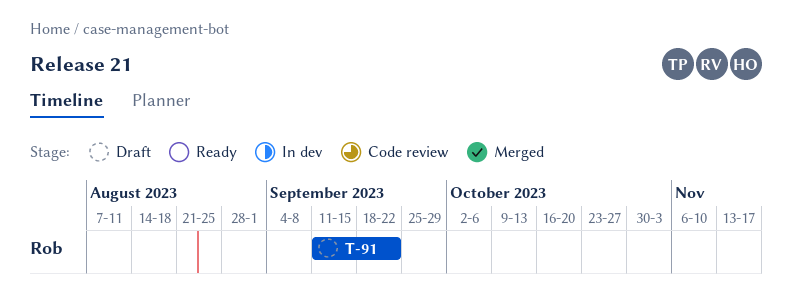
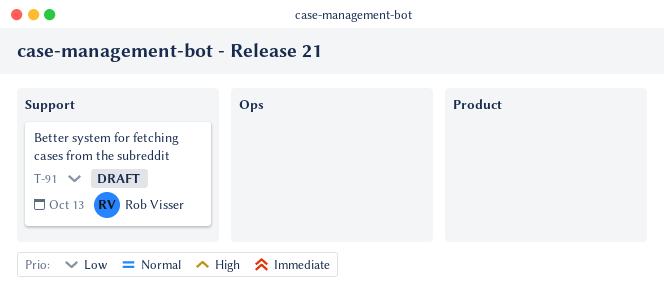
T-91, due: Sep 22 -> Oct 13

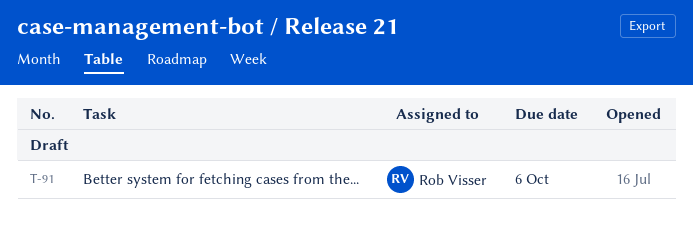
T-91, due: Oct 13 -> Oct 6

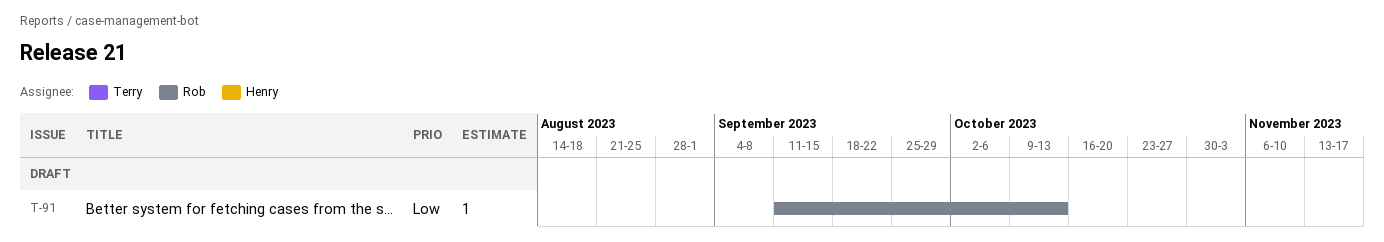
T-91, due: Oct 6 -> Oct 13

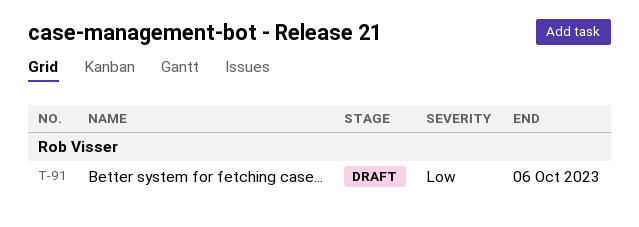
T-91, due: Oct 13 -> Oct 6

